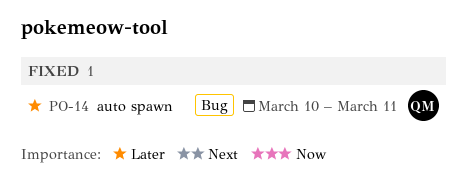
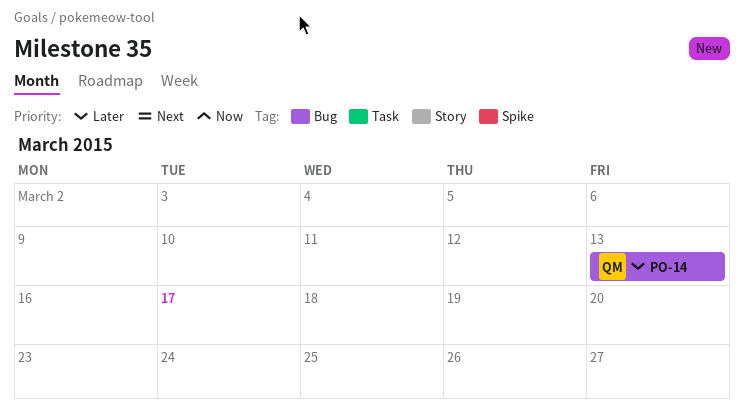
PO-14, start: Mar 10 -> Mar 13
PO-14, due: Mar 11 -> Mar 13

